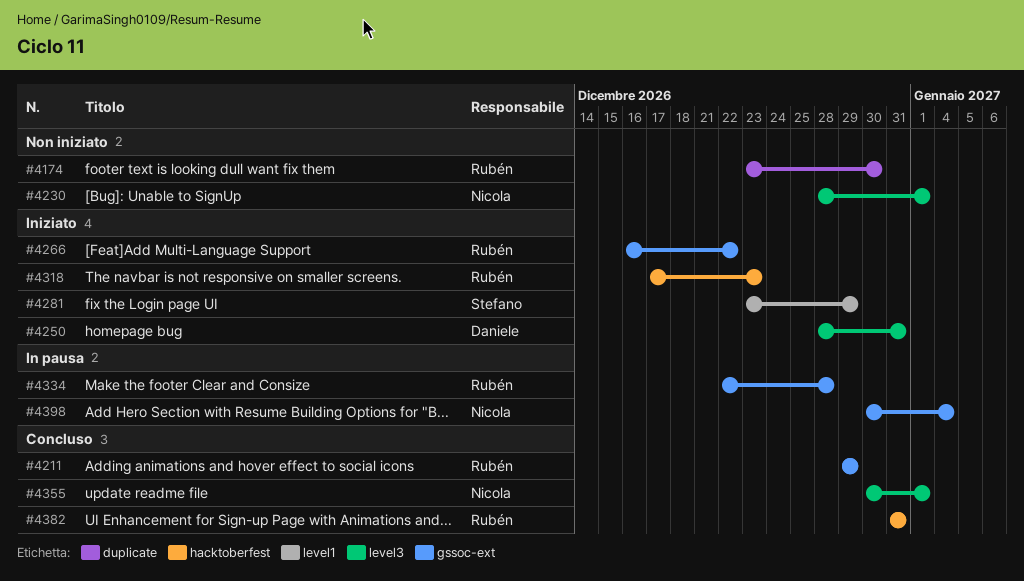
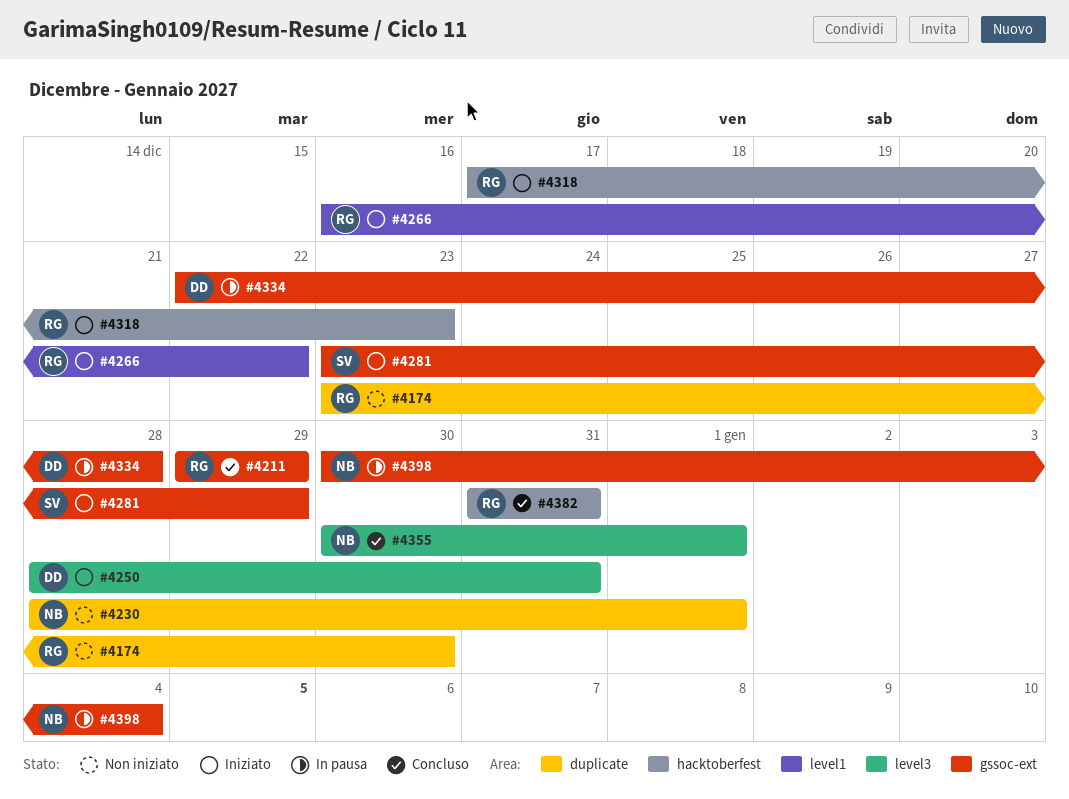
#4230, label: level3 -> duplicate
#4266, label: gssoc-ext -> level1
#4281, label: level1 -> gssoc-ext
#4334, owner: Rubén -> Daniele

